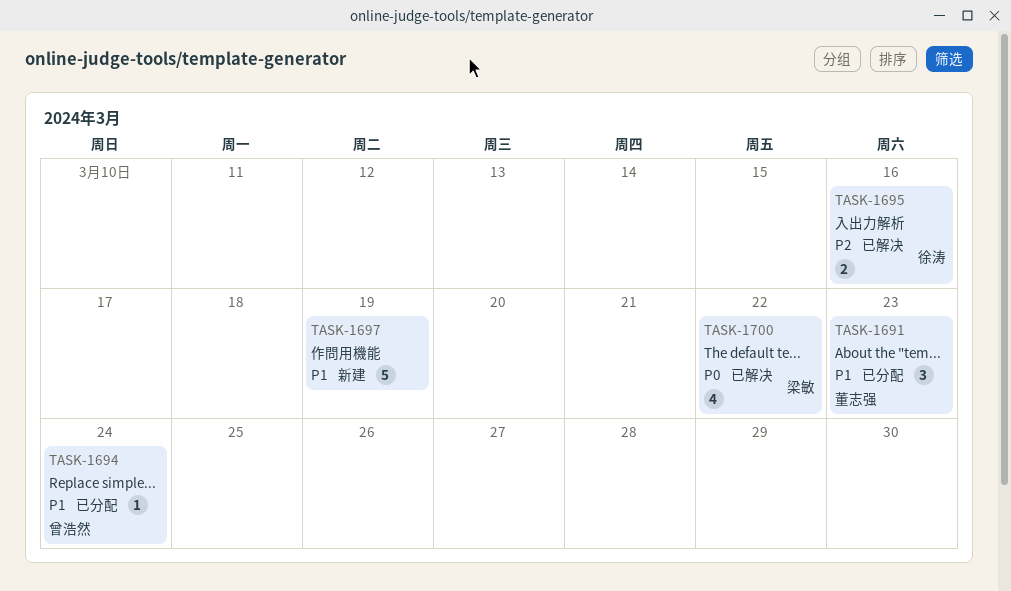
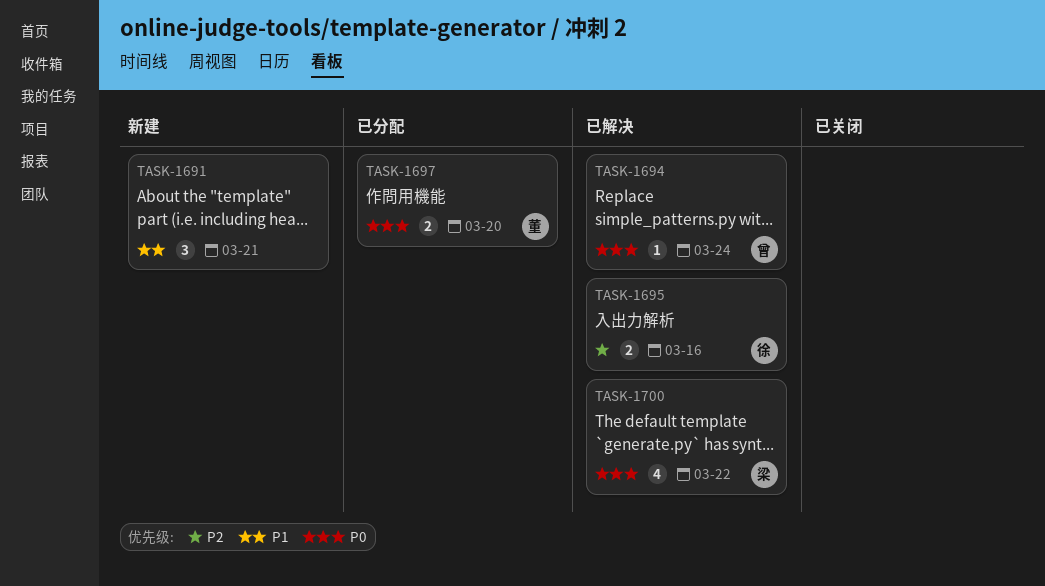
TASK-1691, status: 已分配 -> 新建
TASK-1691, owner: 董志强 -> none
TASK-1691, due: Mar 23 -> Mar 21
TASK-1694, status: 已分配 -> 已解决
TASK-1694, priority: P1 -> P0
TASK-1697, status: 新建 -> 已分配
TASK-1697, owner: none -> 董志强
TASK-1697, priority: P1 -> P0
TASK-1697, estimate: 5 -> 2
TASK-1697, due: Mar 19 -> Mar 20

